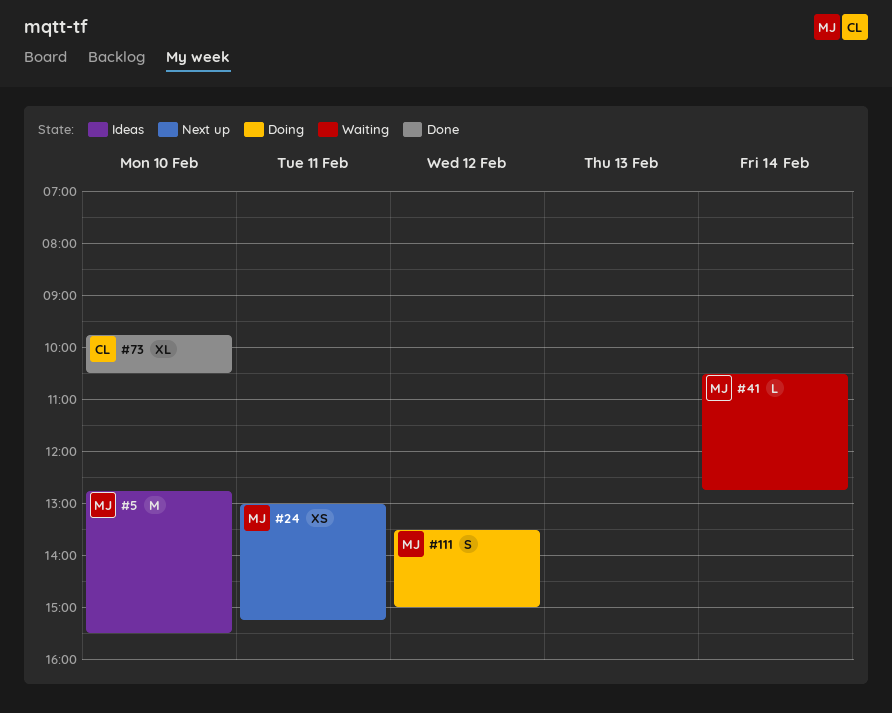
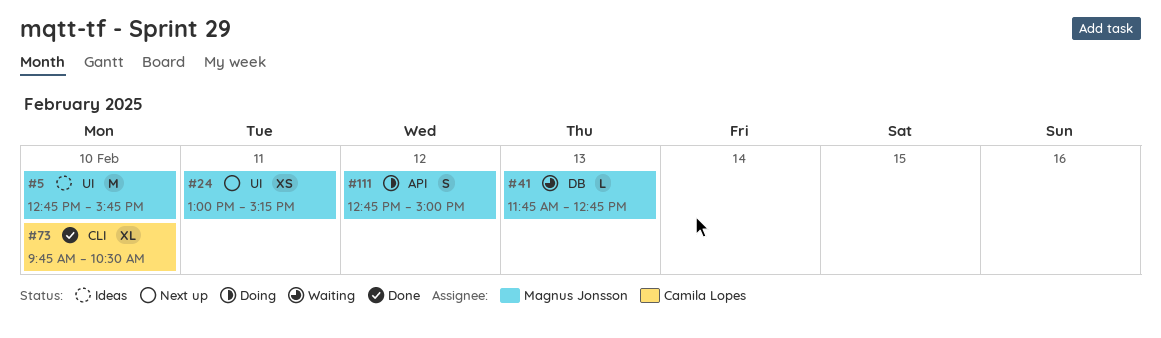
#5, ends: 15:30 -> 15:45
#41, day: Feb 14 -> Feb 13
#41, begins: 10:30 -> 11:45
#111, begins: 13:30 -> 12:45

